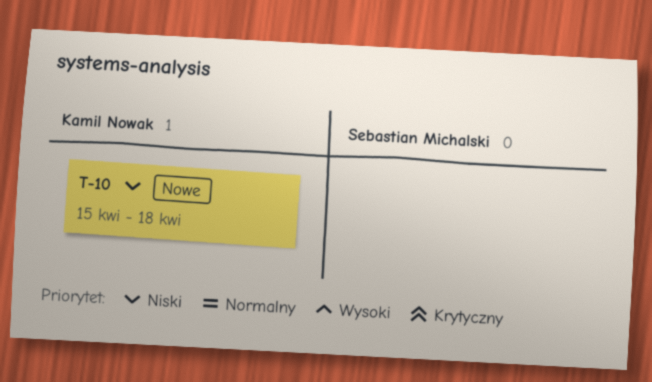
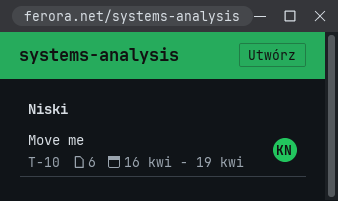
T-10, start: Apr 15 -> Apr 16
T-10, due: Apr 18 -> Apr 19

